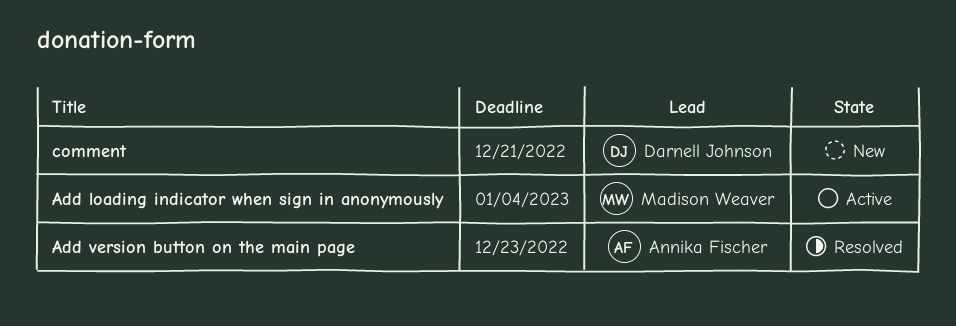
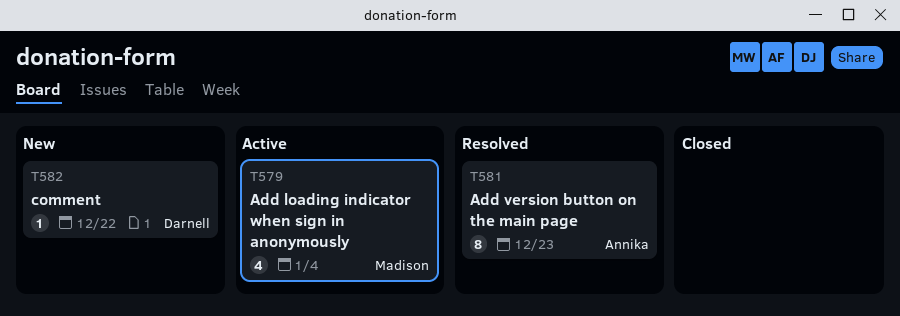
comment, due: Dec 21 -> Dec 22

